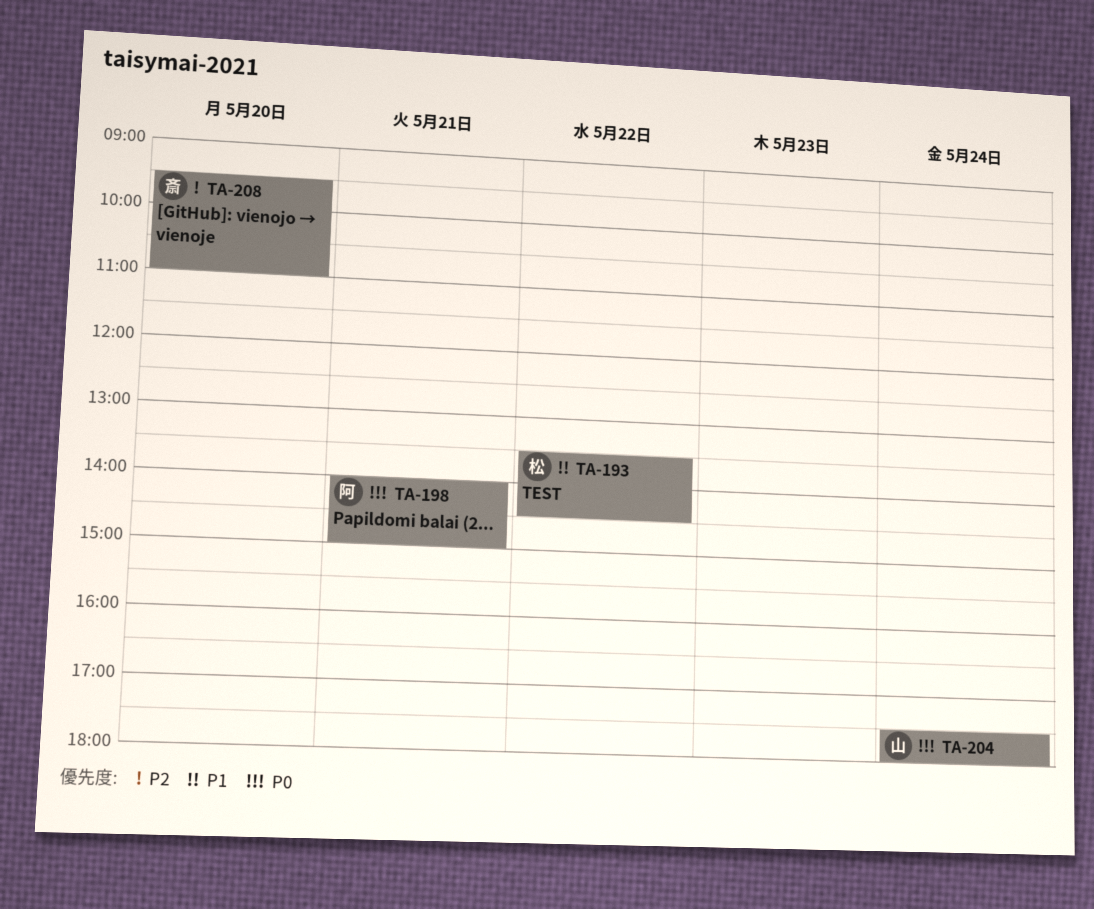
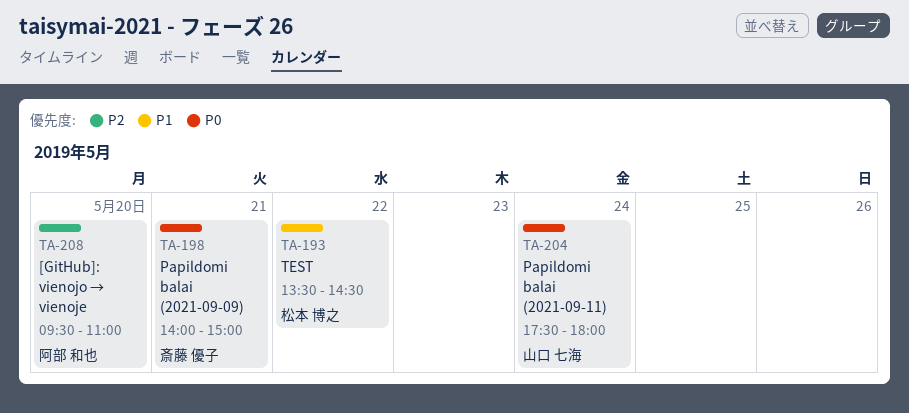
TA-198, owner: 阿部 和也 -> 斎藤 優子
TA-208, owner: 斎藤 優子 -> 阿部 和也

